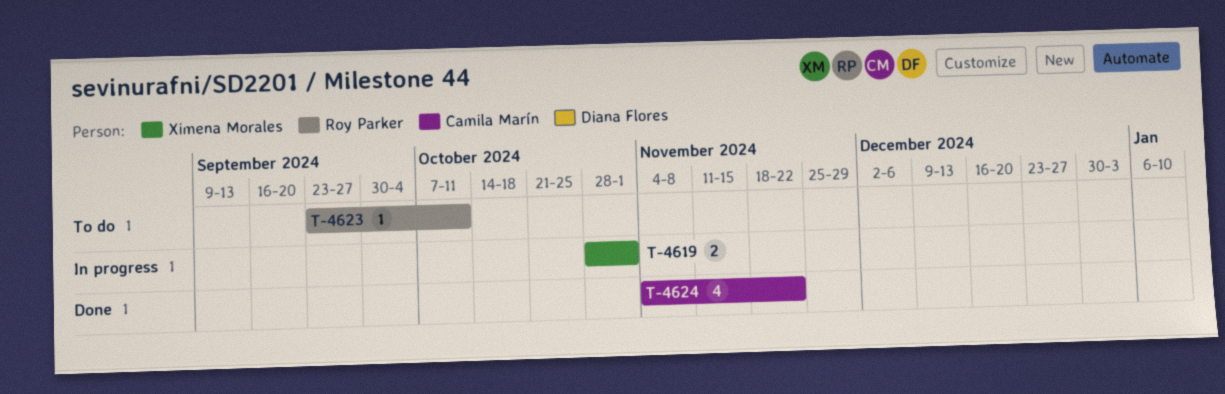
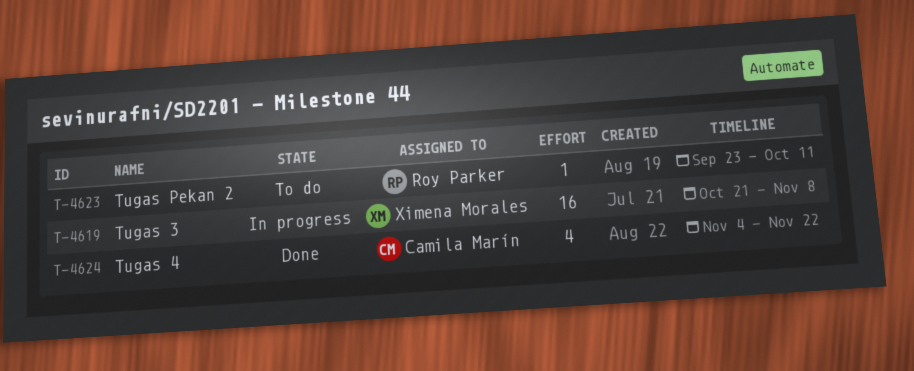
T-4619, estimate: 2 -> 16
T-4619, start: Oct 28 -> Oct 21
T-4619, due: Nov 1 -> Nov 8

